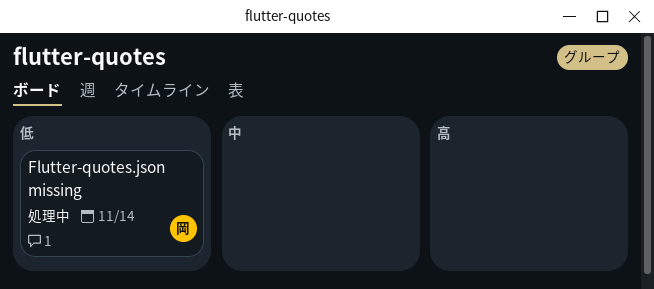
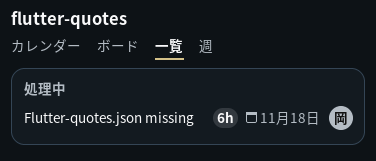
Flutter-quotes.json missing, due: Nov 14 -> Nov 18

